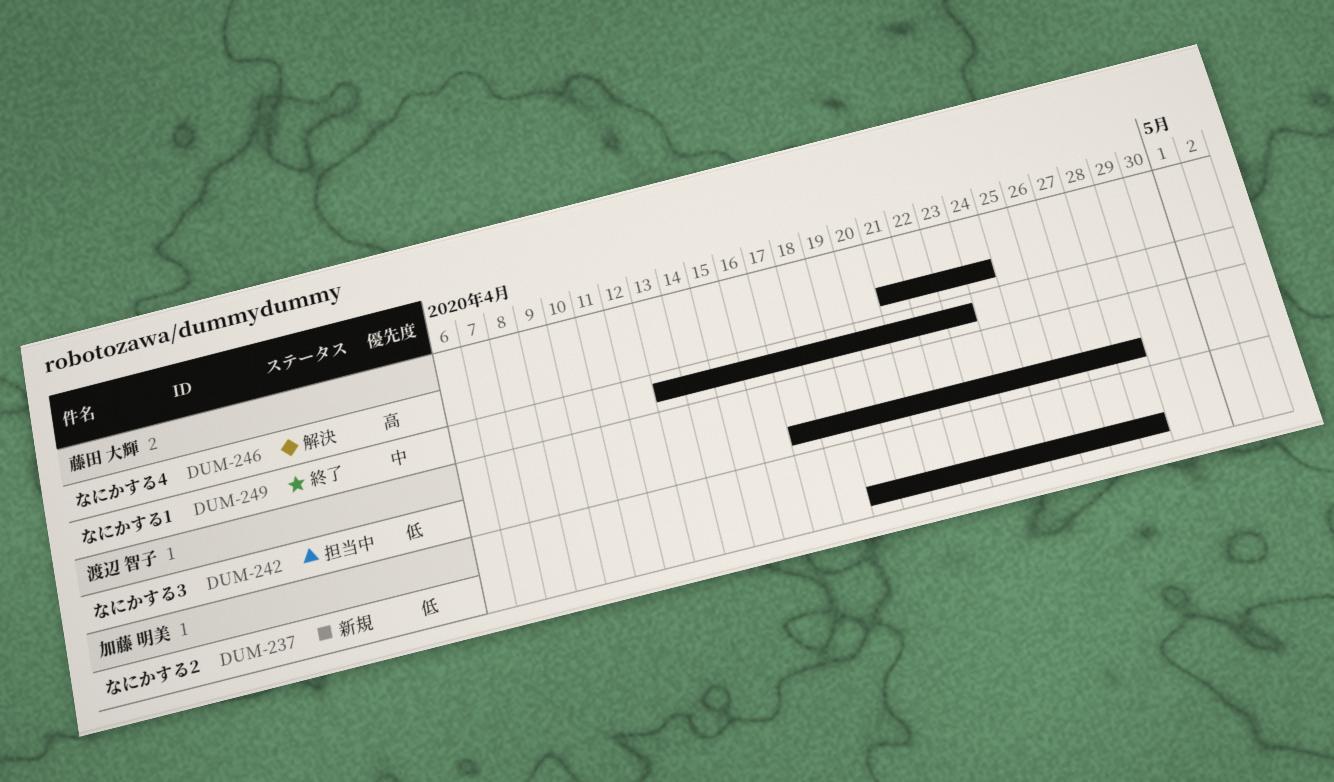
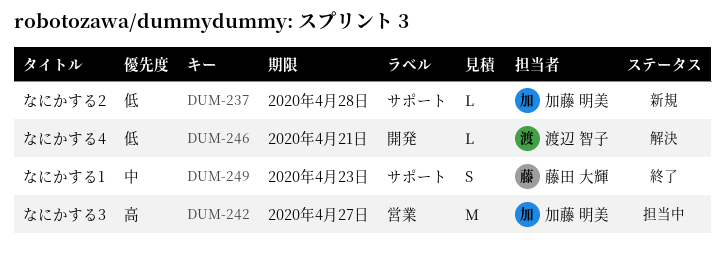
DUM-242, owner: 渡辺 智子 -> 加藤 明美
DUM-242, priority: 低 -> 高
DUM-242, due: Apr 28 -> Apr 27
DUM-246, owner: 藤田 大輝 -> 渡辺 智子
DUM-246, priority: 高 -> 低
DUM-246, due: Apr 24 -> Apr 21

